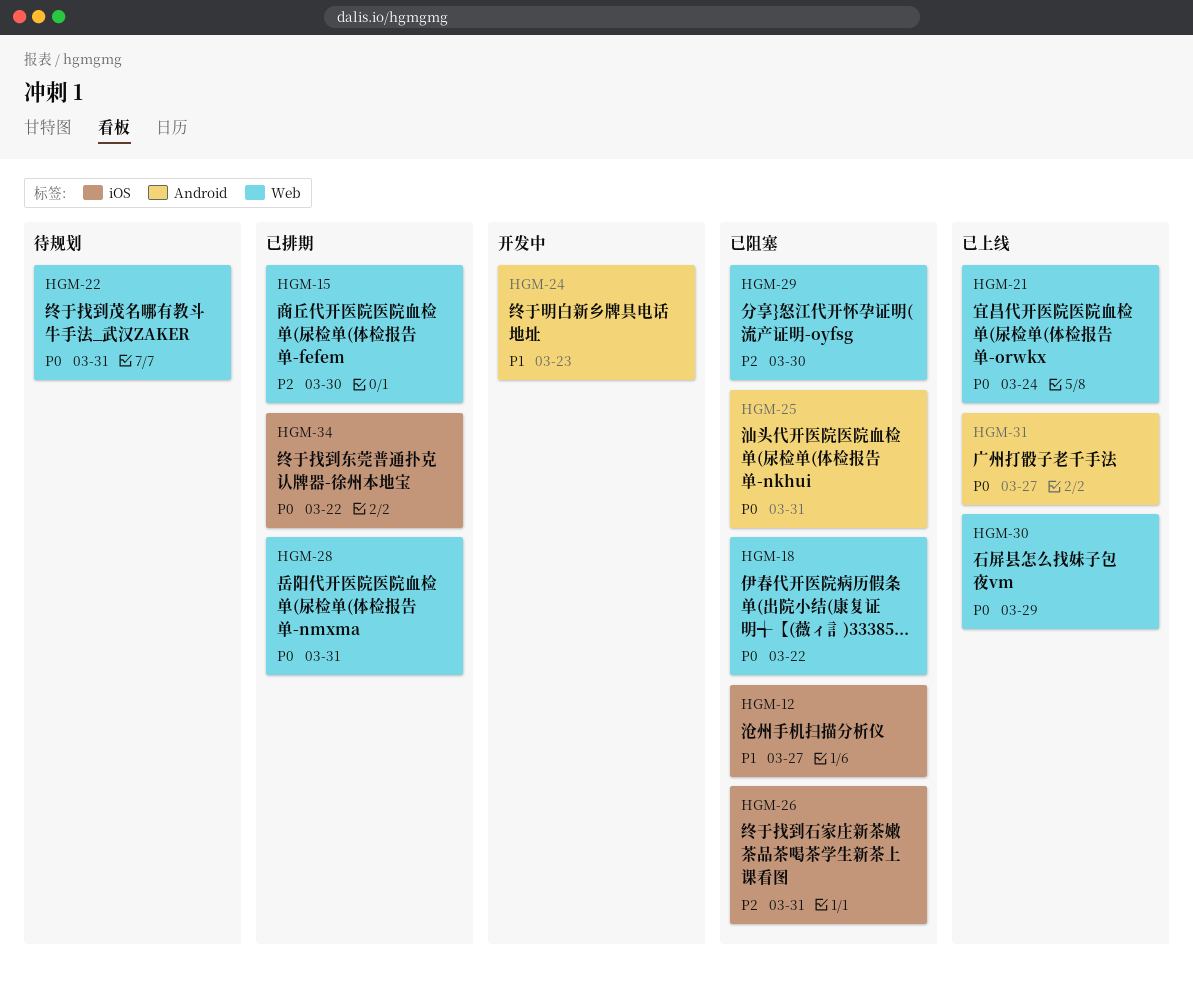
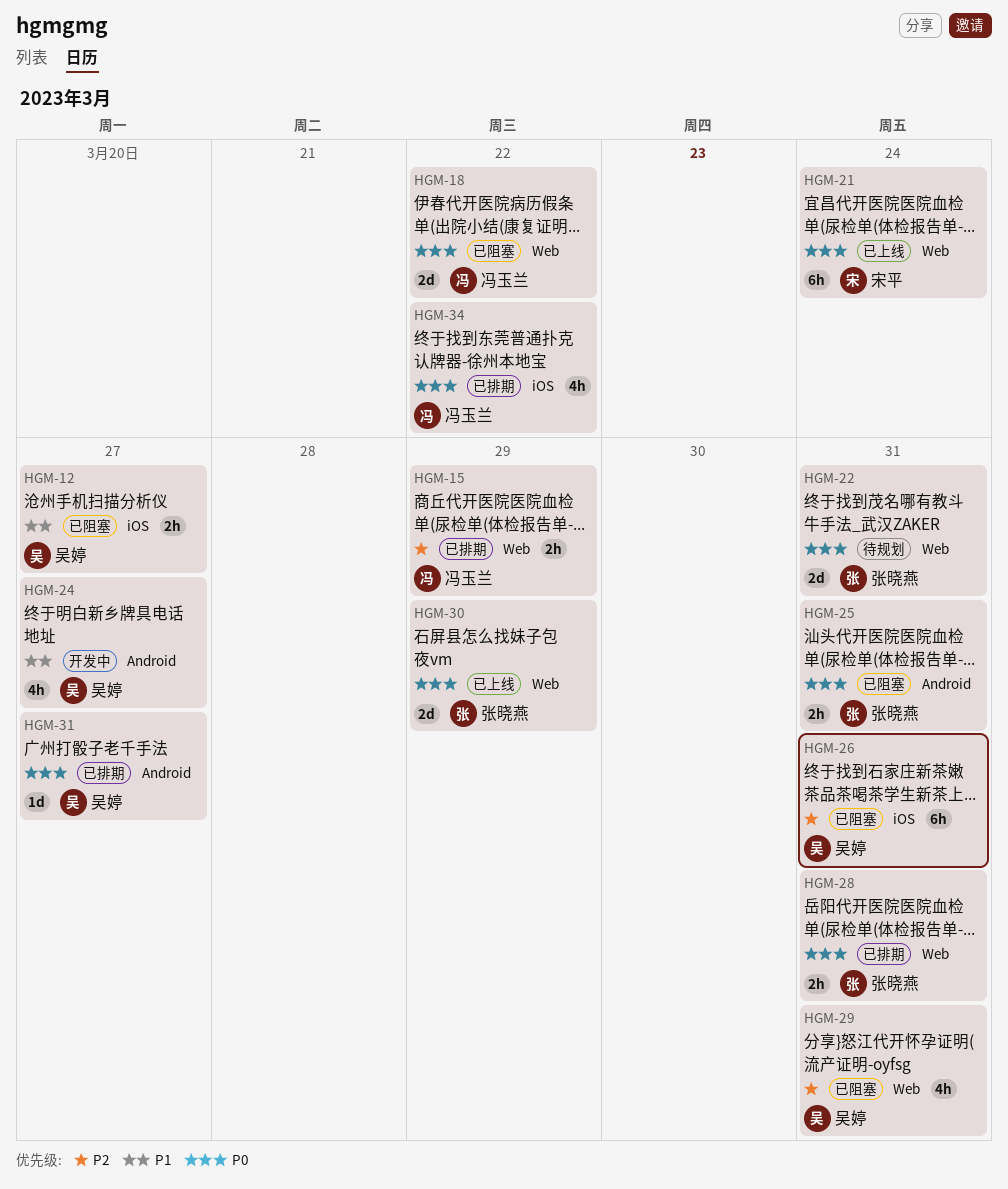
HGM-15, due: Mar 30 -> Mar 29
HGM-24, due: Mar 23 -> Mar 27
HGM-29, due: Mar 30 -> Mar 31
HGM-31, status: 已上线 -> 已排期

